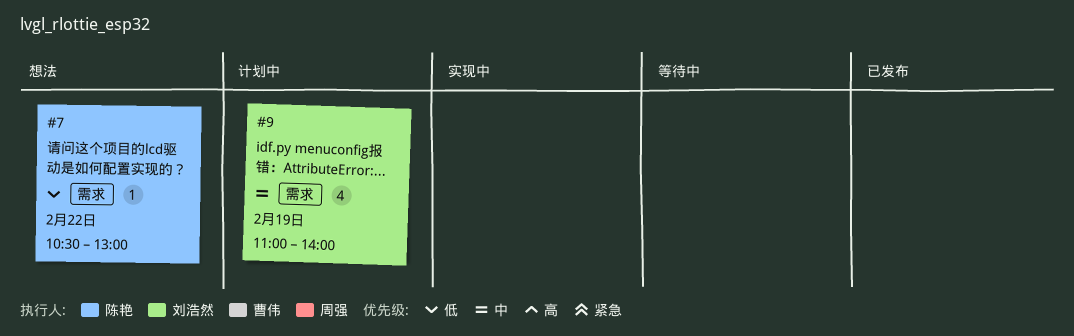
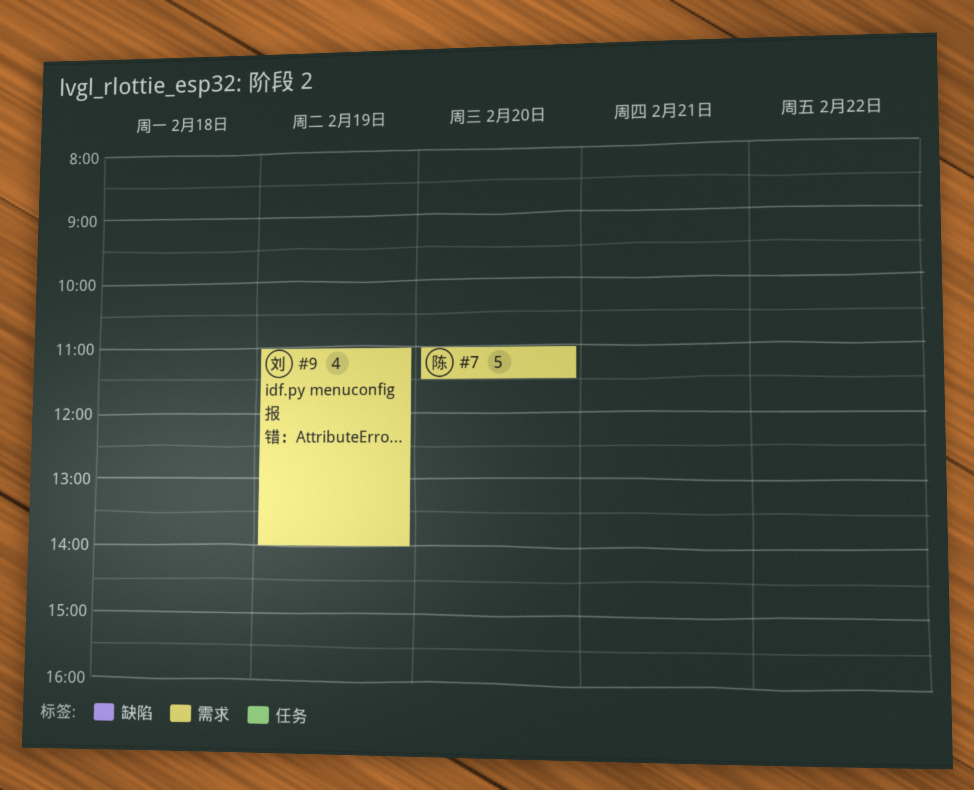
#7, estimate: 1 -> 5
#7, day: Feb 22 -> Feb 20
#7, begins: 10:30 -> 11:00
#7, ends: 13:00 -> 11:30

